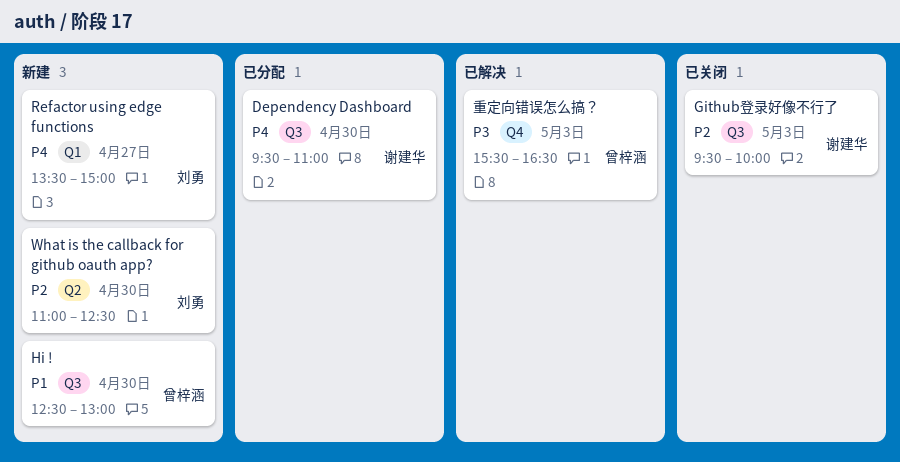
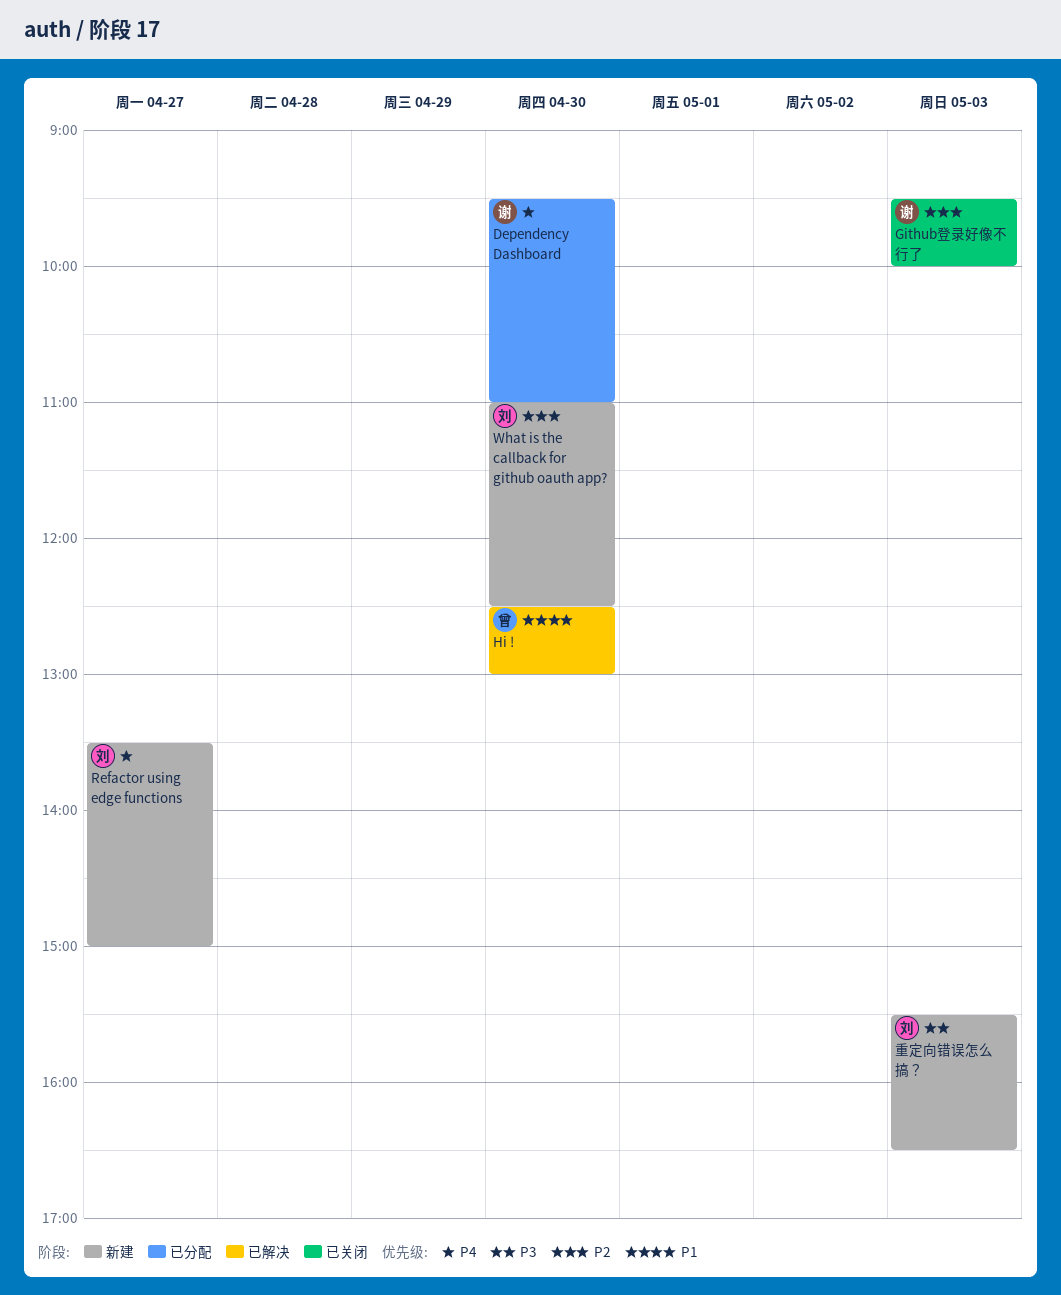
Hi !, status: 新建 -> 已解决
重定向错误怎么搞？, status: 已解决 -> 新建
重定向错误怎么搞？, owner: 曾梓涵 -> 刘勇

